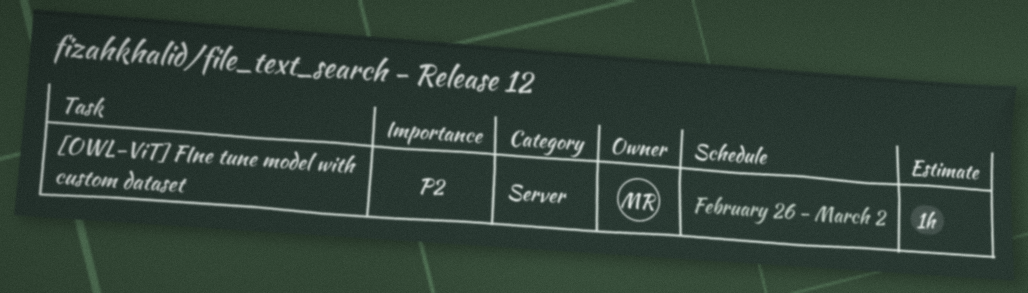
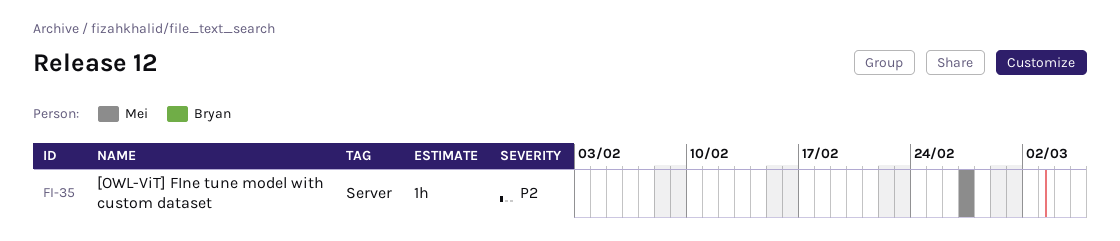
[OWL-ViT] FIne tune model with custom dataset, start: Feb 26 -> Feb 27
[OWL-ViT] FIne tune model with custom dataset, due: Mar 2 -> Feb 27

